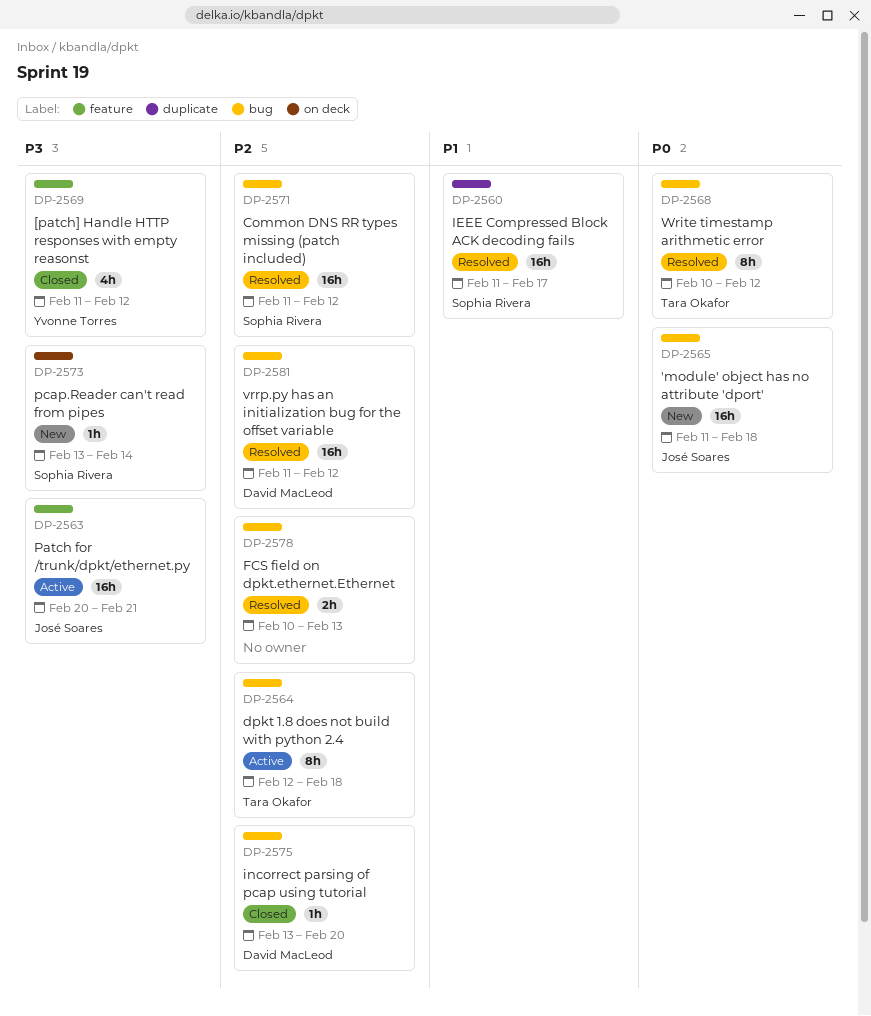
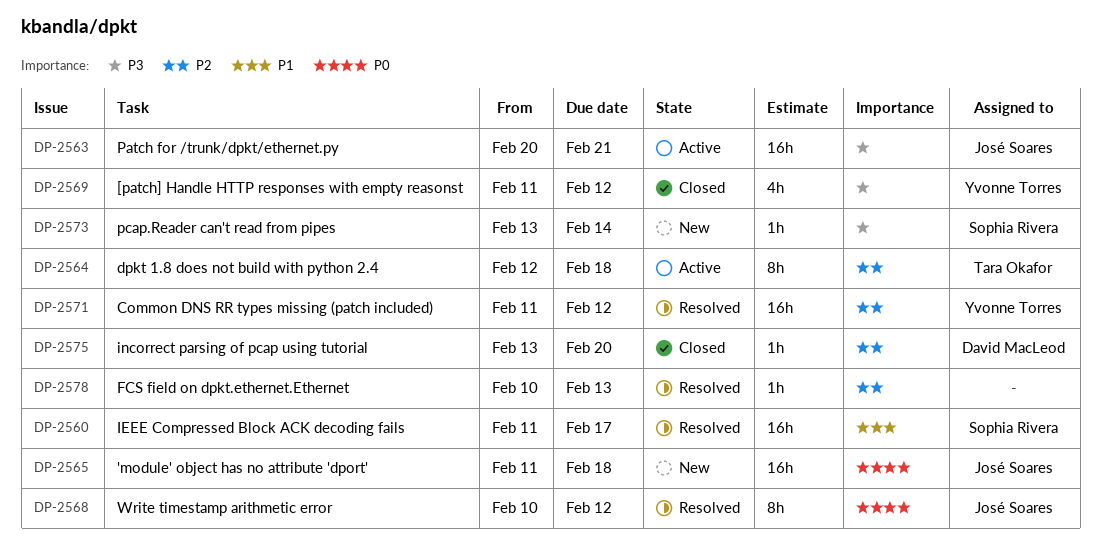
DP-2568, owner: Tara Okafor -> José Soares
DP-2571, owner: Sophia Rivera -> Yvonne Torres
DP-2578, estimate: 2h -> 1h
DP-2581: present -> none

